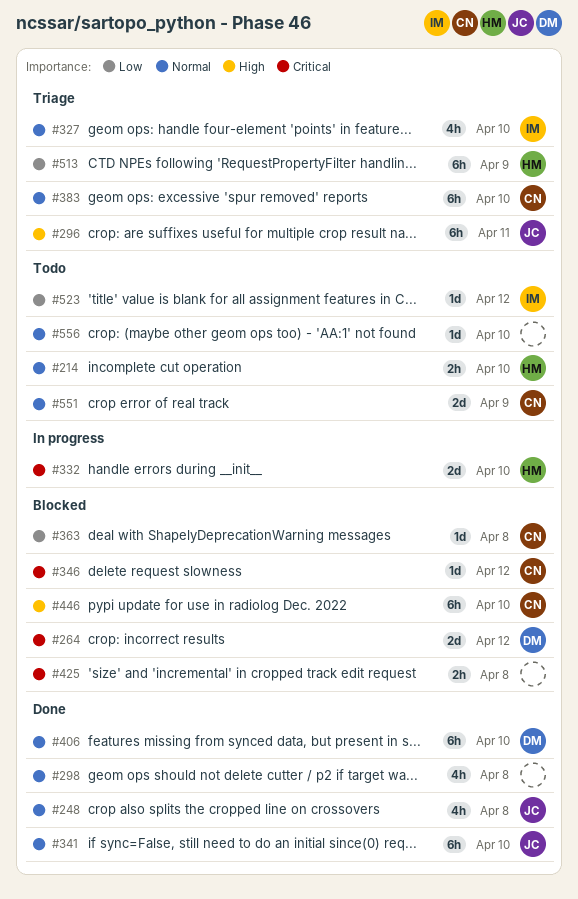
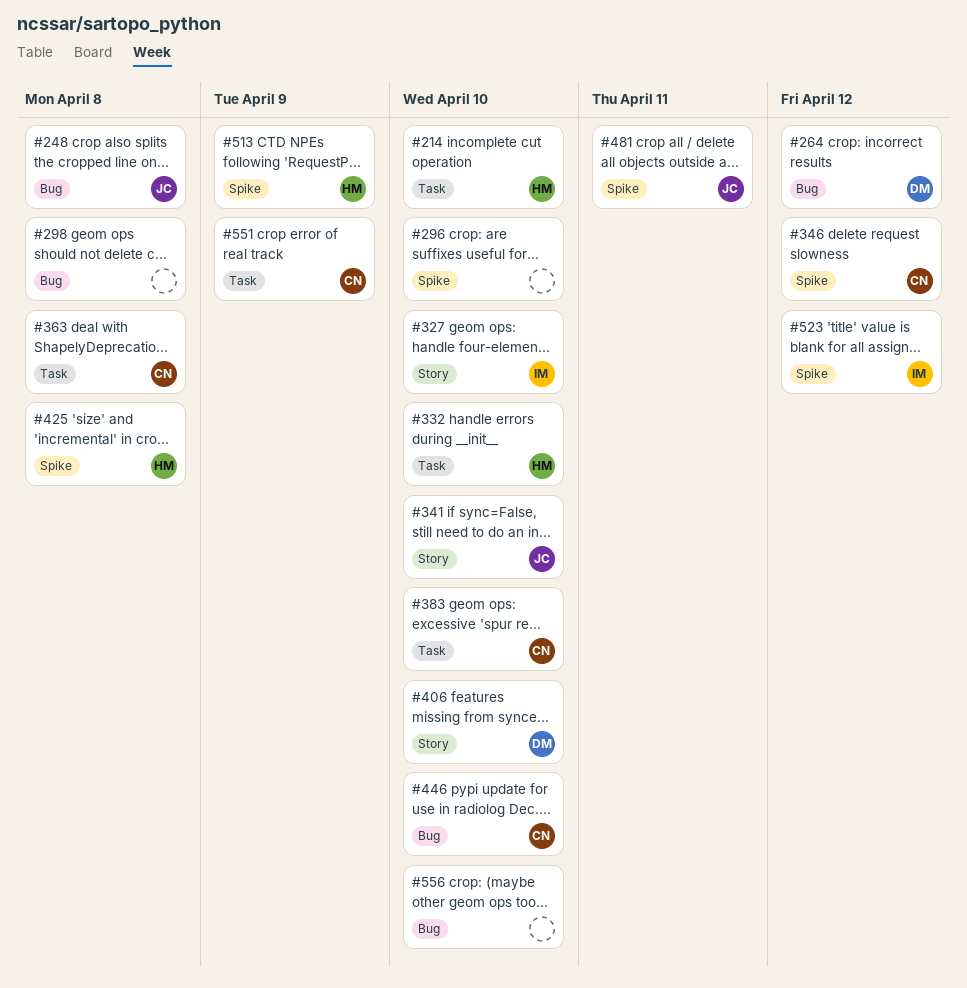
#296, owner: JC -> none
#296, due: Apr 11 -> Apr 10
#425, owner: none -> HM
#481: none -> present

